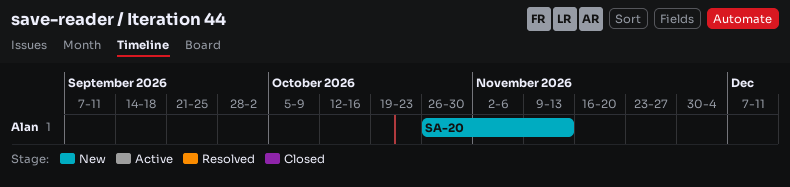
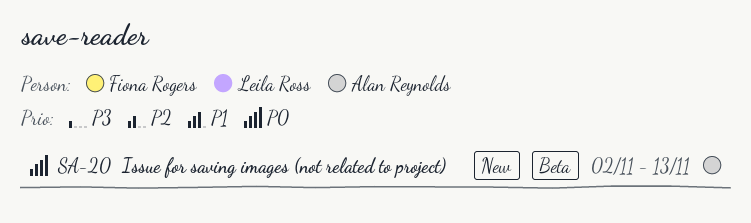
SA-20, start: Oct 26 -> Nov 2

